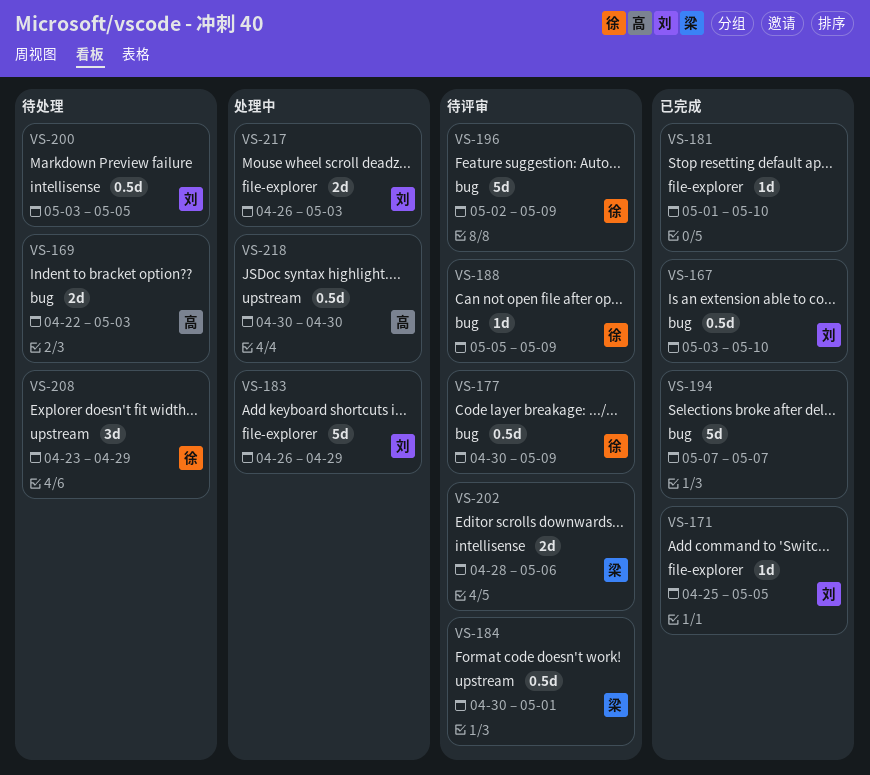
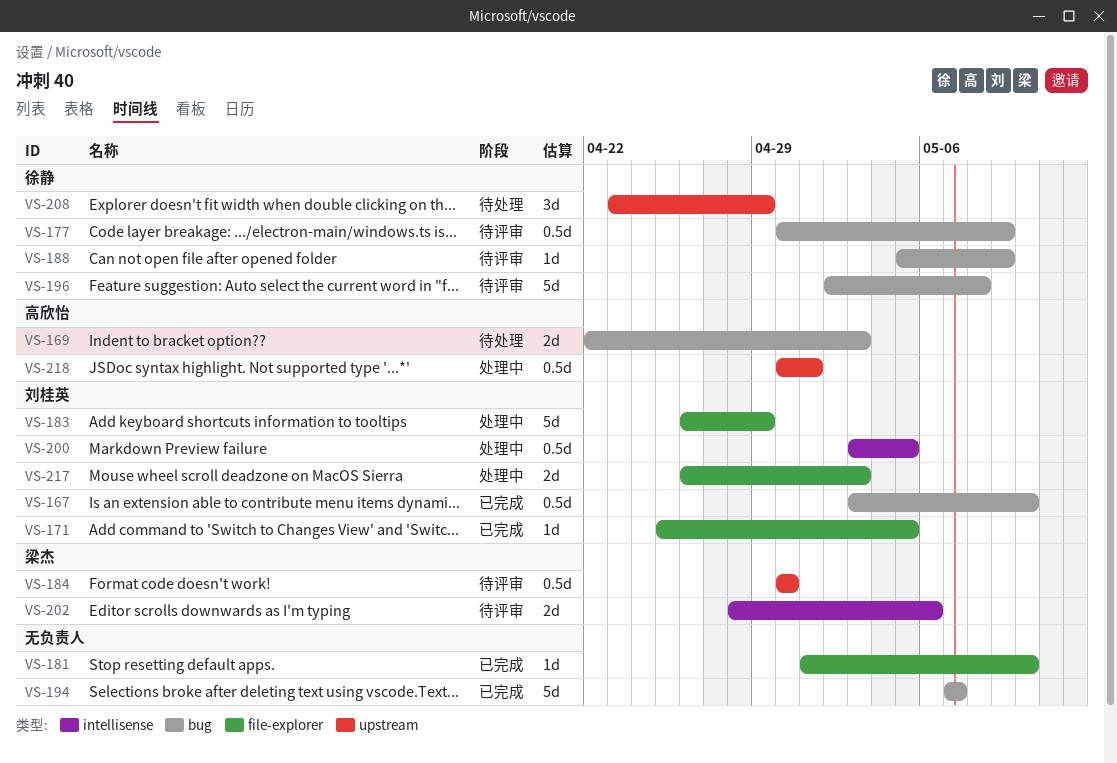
VS-184, due: May 1 -> Apr 30
VS-196, due: May 9 -> May 8
VS-200, status: 待处理 -> 处理中
VS-218, due: Apr 30 -> May 1

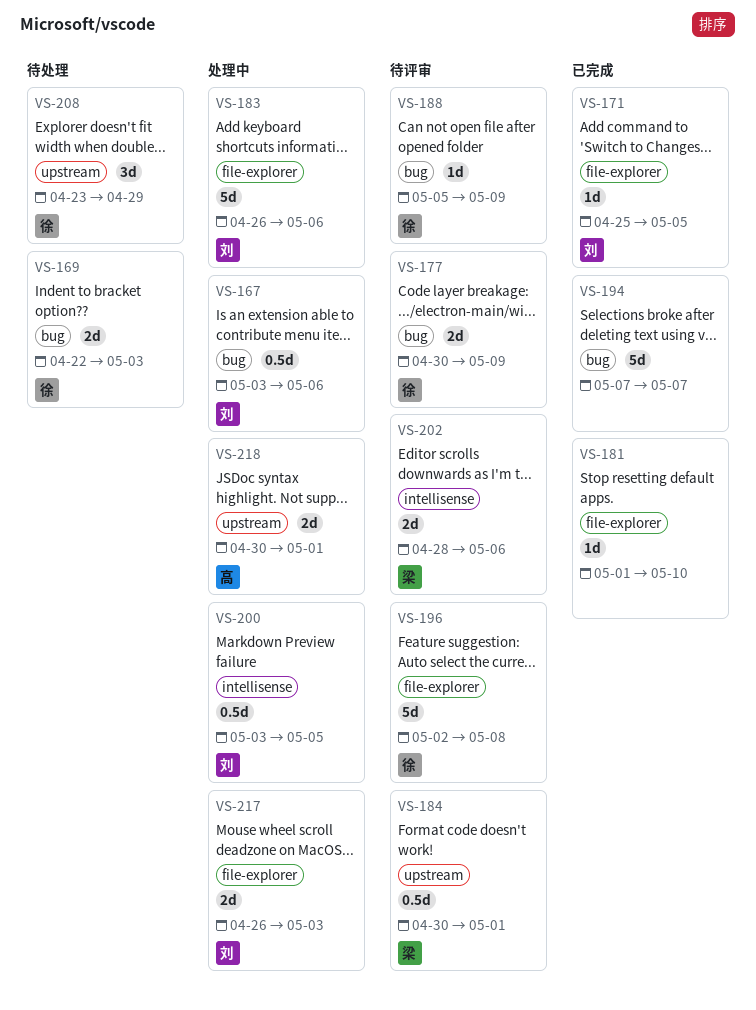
VS-167, status: 已完成 -> 处理中
VS-167, due: May 10 -> May 6
VS-169, owner: 高欣怡 -> 徐静
VS-177, estimate: 0.5d -> 2d
VS-183, due: Apr 29 -> May 6
VS-184, due: Apr 30 -> May 1
VS-196, label: bug -> file-explorer
VS-218, estimate: 0.5d -> 2d

